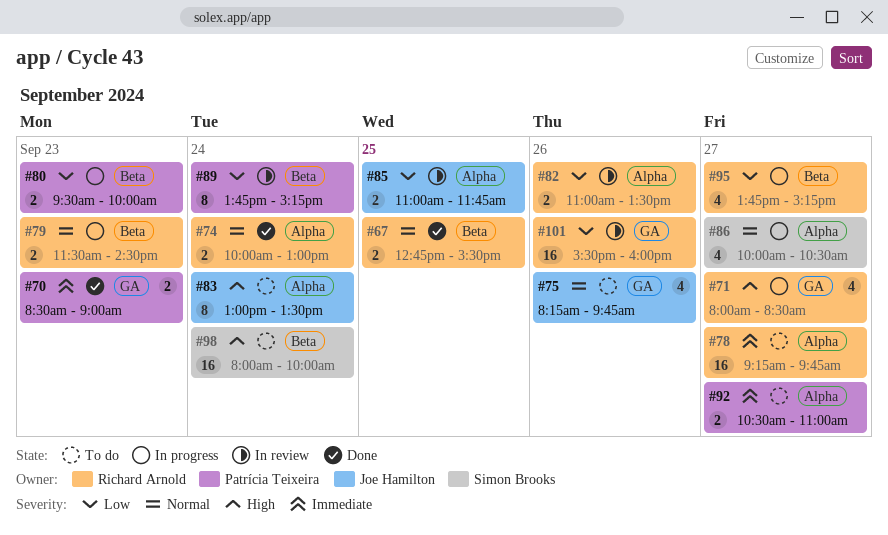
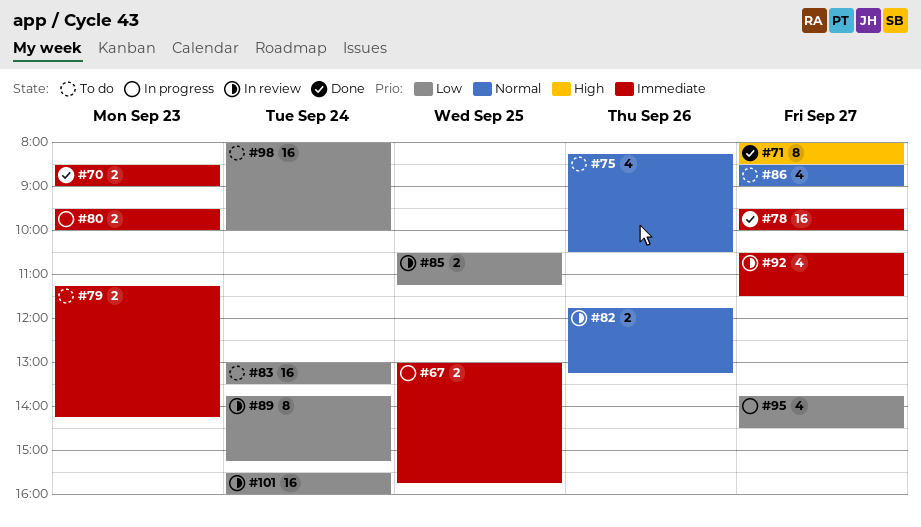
#67, status: Done -> In progress
#67, priority: Normal -> Immediate
#67, begins: 12:45 -> 13:00
#67, ends: 15:30 -> 15:45
#71, status: In progress -> Done
#71, estimate: 4 -> 8
#74: present -> none
#75, ends: 09:45 -> 10:30
#78, status: To do -> Done
#78, begins: 09:15 -> 09:30
#78, ends: 09:45 -> 10:00
#79, status: In progress -> To do
#79, priority: Normal -> Immediate
#79, begins: 11:30 -> 11:15
#79, ends: 14:30 -> 14:15
#80, priority: Low -> Immediate
#82, priority: Low -> Normal
#82, begins: 11:00 -> 11:45
#82, ends: 13:30 -> 13:15
#83, priority: High -> Low
#83, estimate: 8 -> 16
#85, begins: 11:00 -> 10:30
#85, ends: 11:45 -> 11:15
#86, status: In progress -> To do
#86, begins: 10:00 -> 08:30
#86, ends: 10:30 -> 09:00
#92, status: To do -> In review
#92, estimate: 2 -> 4
#92, ends: 11:00 -> 11:30
#95, ends: 15:15 -> 14:30
#98, priority: High -> Low
#101, day: Sep 26 -> Sep 24

